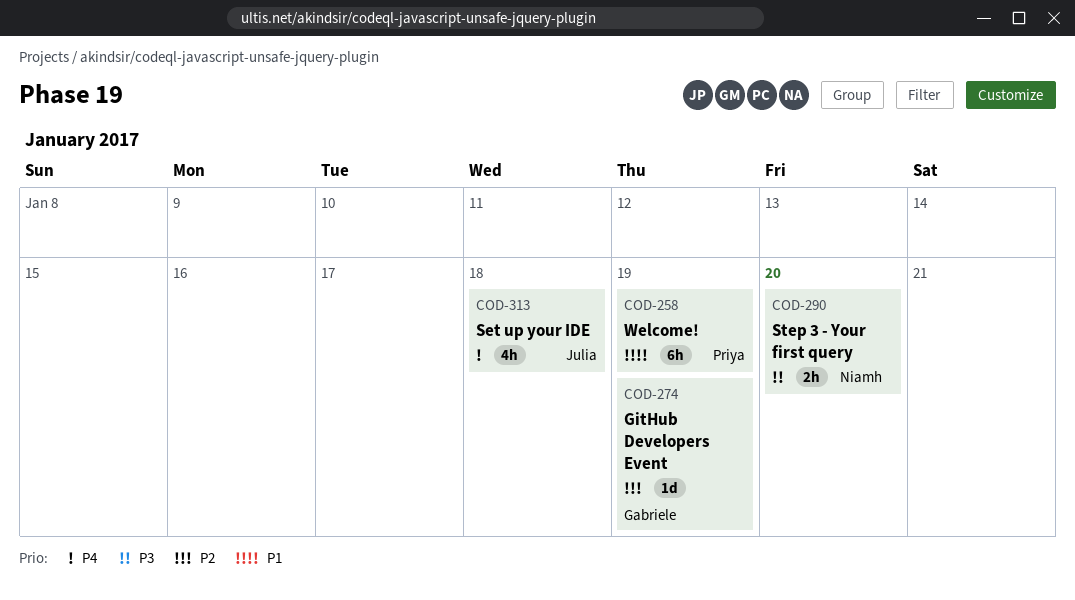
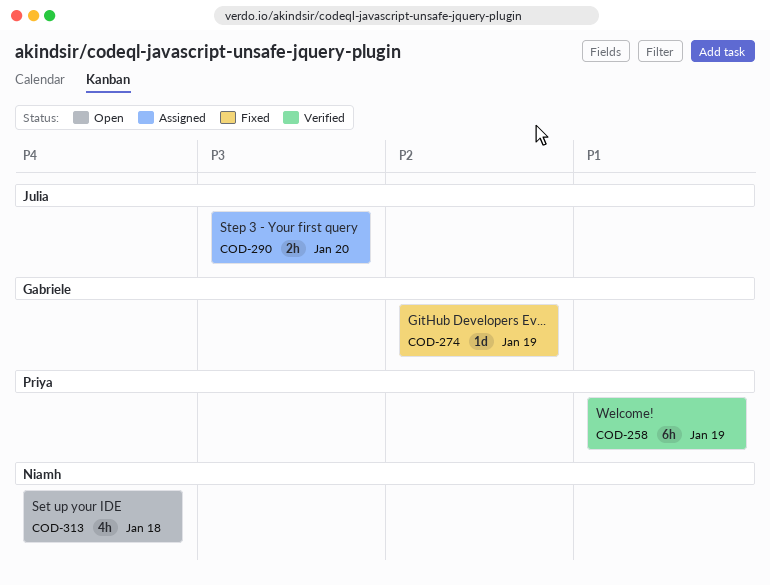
COD-290, owner: Niamh -> Julia
COD-313, owner: Julia -> Niamh

